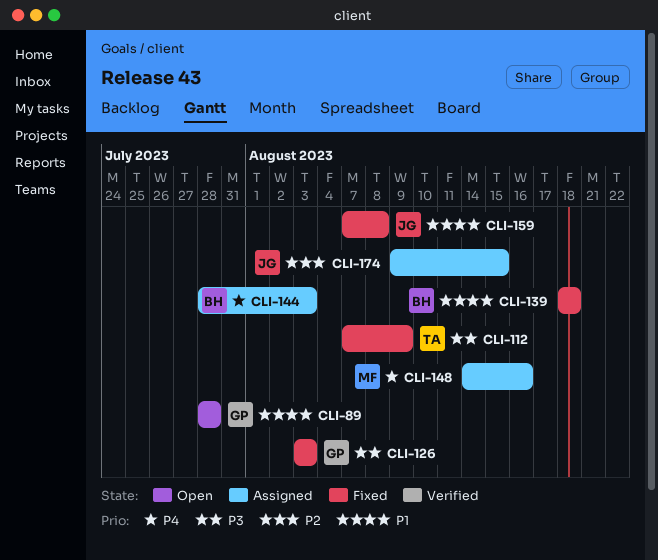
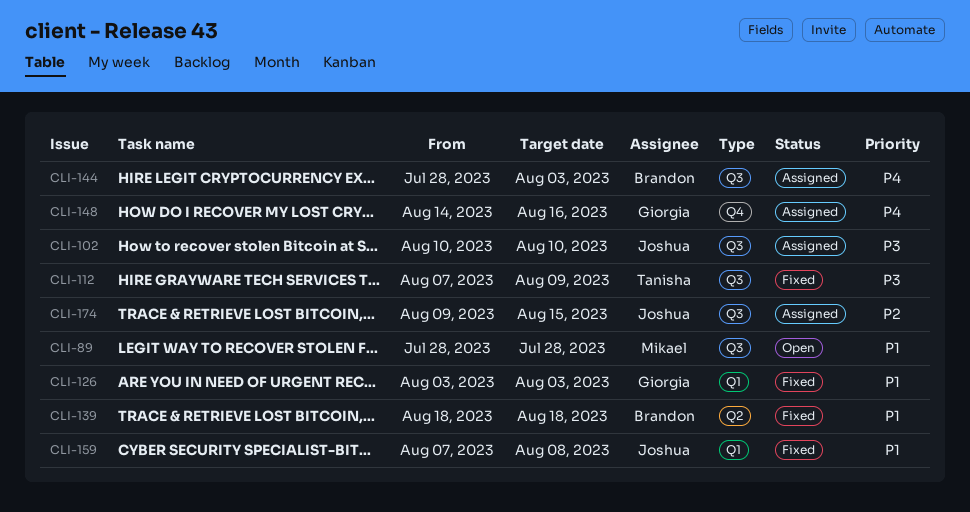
CLI-89, owner: Giorgia -> Mikael
CLI-102: none -> present
CLI-126, priority: P3 -> P1
CLI-148, owner: Mikael -> Giorgia

